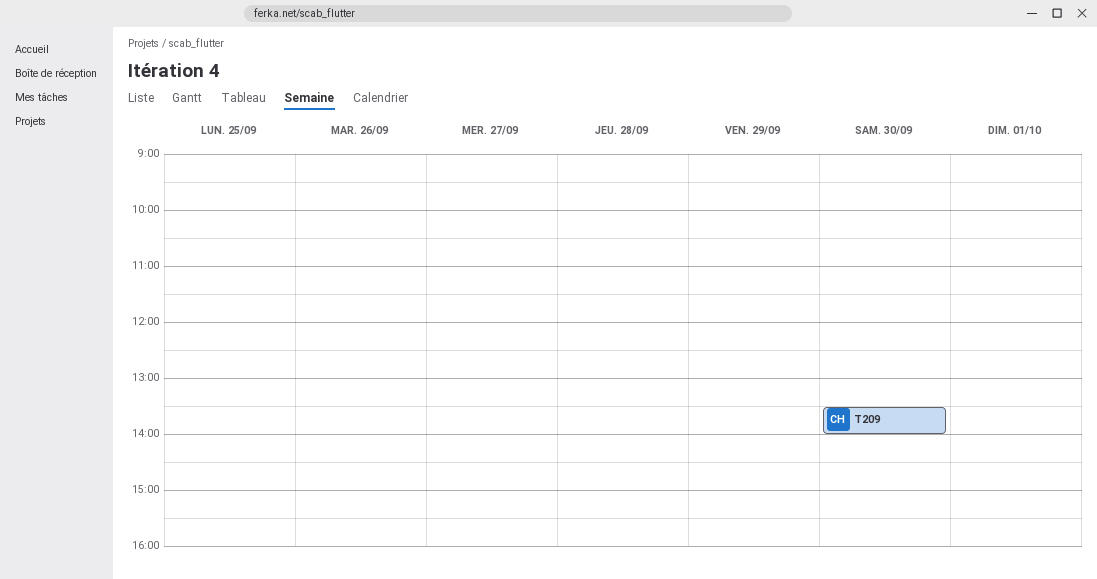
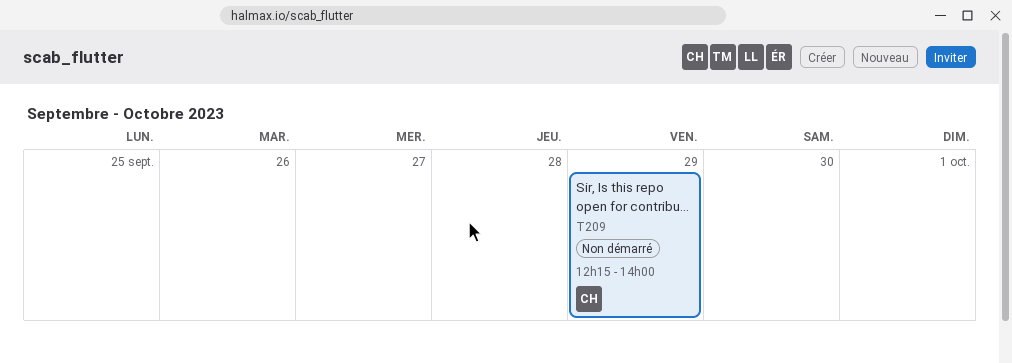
T209, day: Sep 30 -> Sep 29
T209, begins: 13:30 -> 12:15

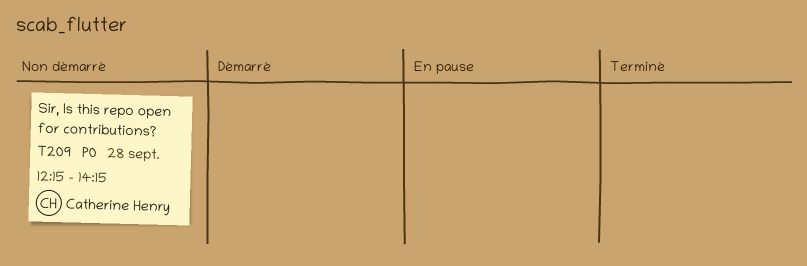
T209, day: Sep 29 -> Sep 28
T209, ends: 14:00 -> 14:15

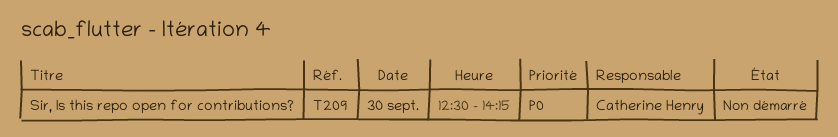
T209, day: Sep 28 -> Sep 30
T209, begins: 12:15 -> 12:30

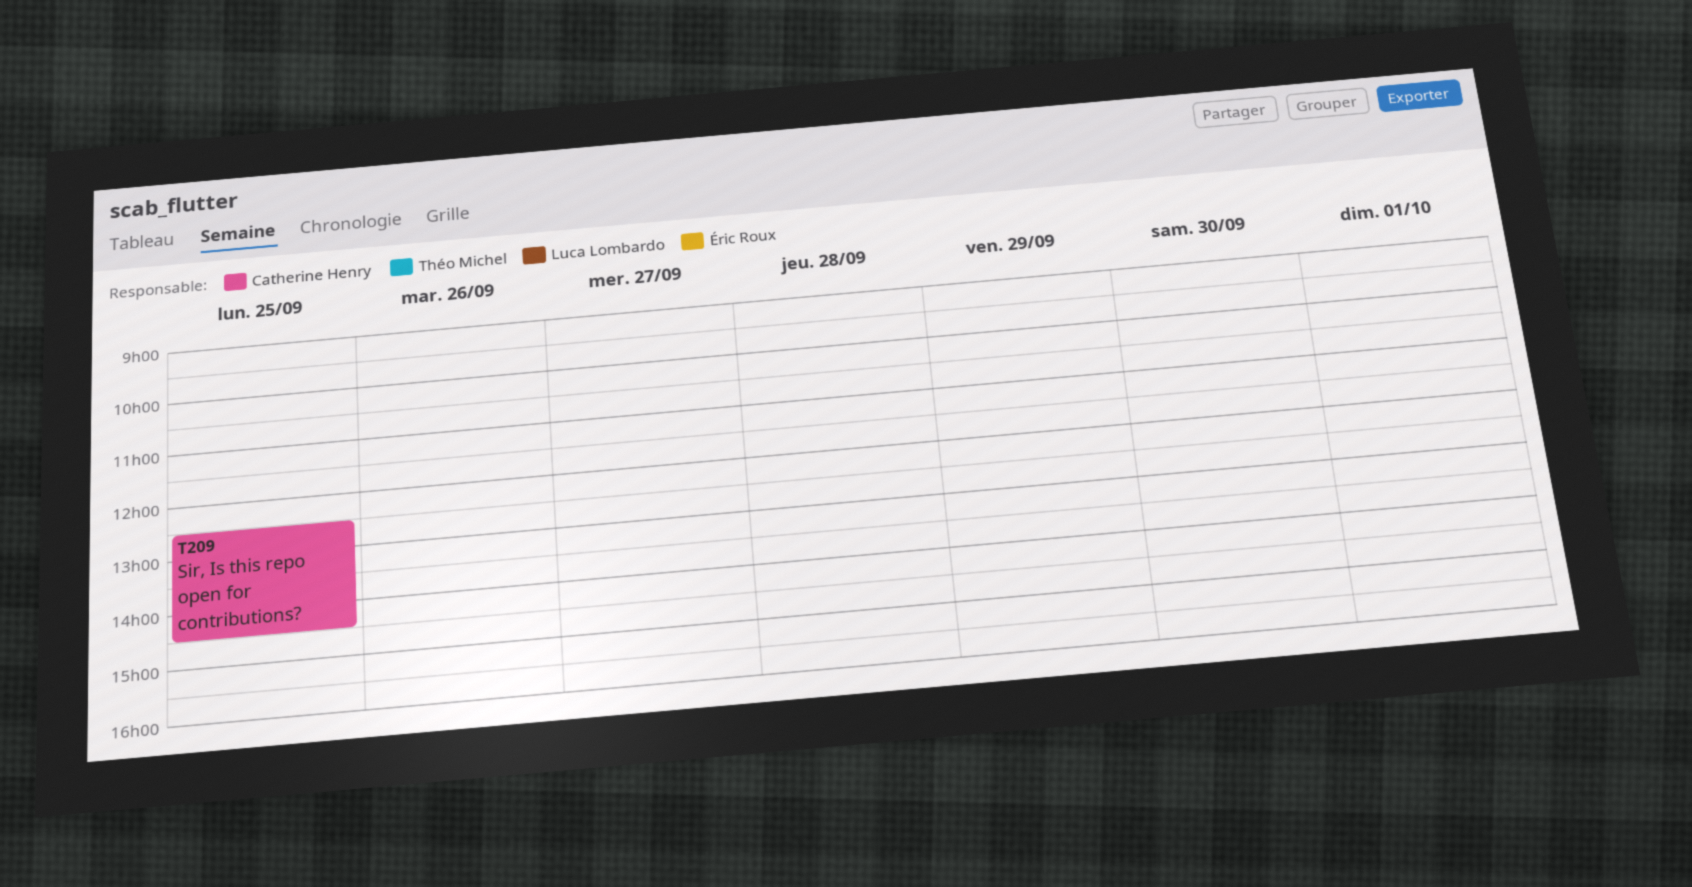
T209, day: Sep 30 -> Sep 25
T209, ends: 14:15 -> 14:30

